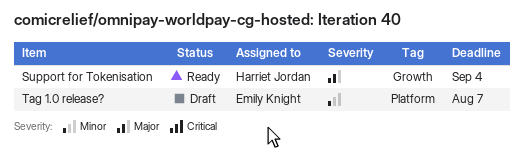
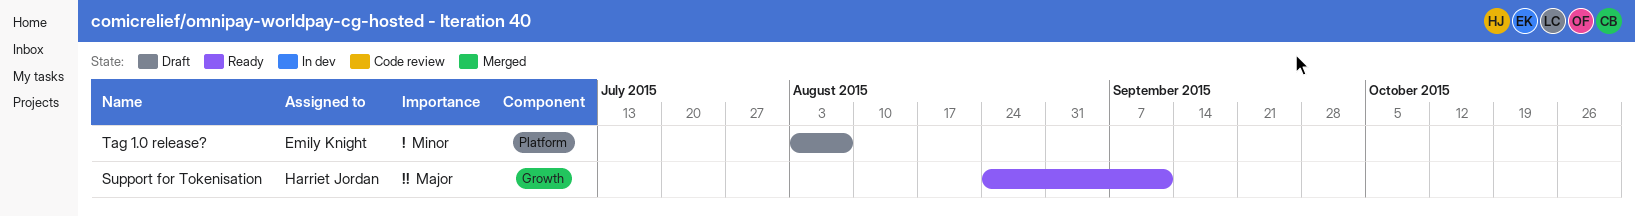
Support for Tokenisation, due: Sep 4 -> Sep 11

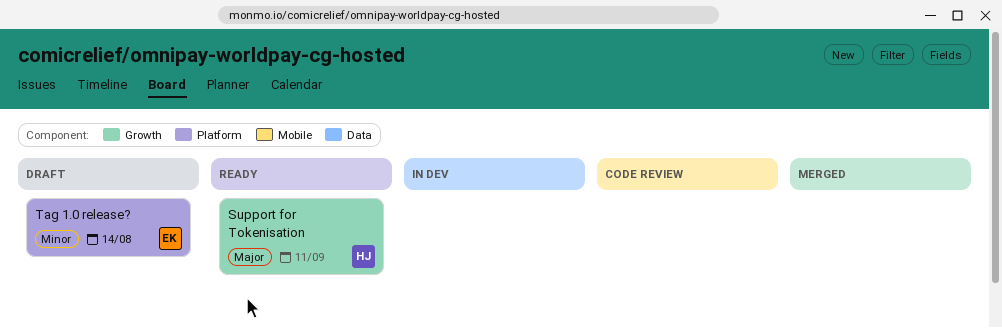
Tag 1.0 release?, due: Aug 7 -> Aug 14

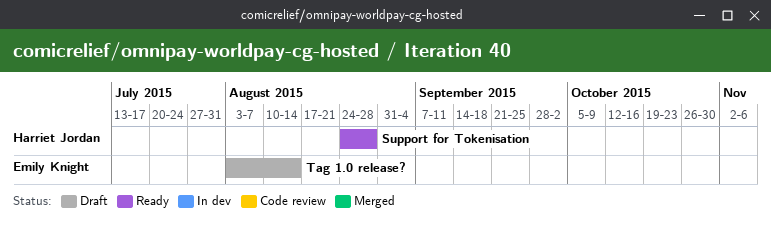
Support for Tokenisation, due: Sep 11 -> Aug 28

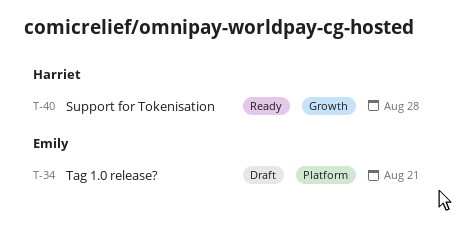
Tag 1.0 release?, due: Aug 14 -> Aug 21

